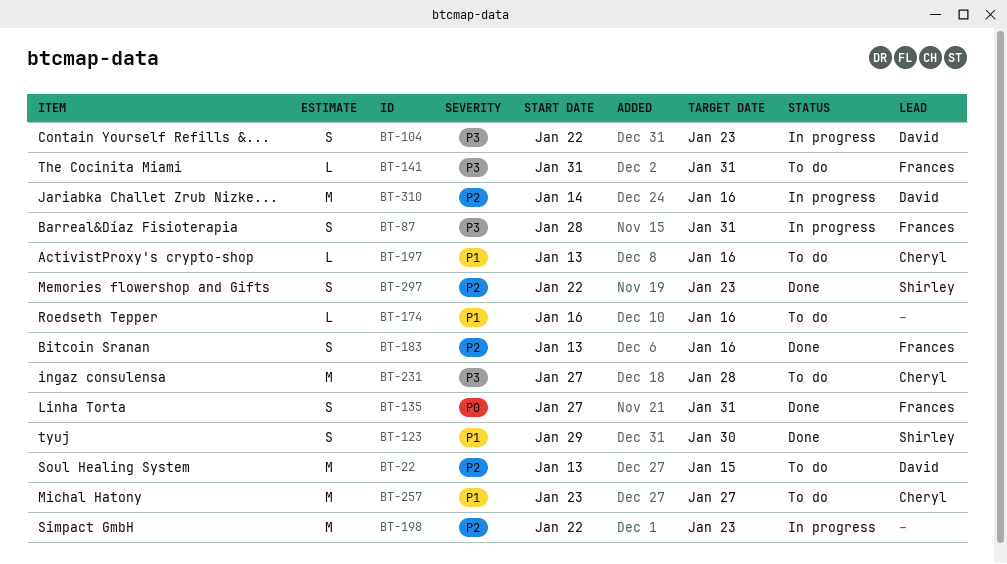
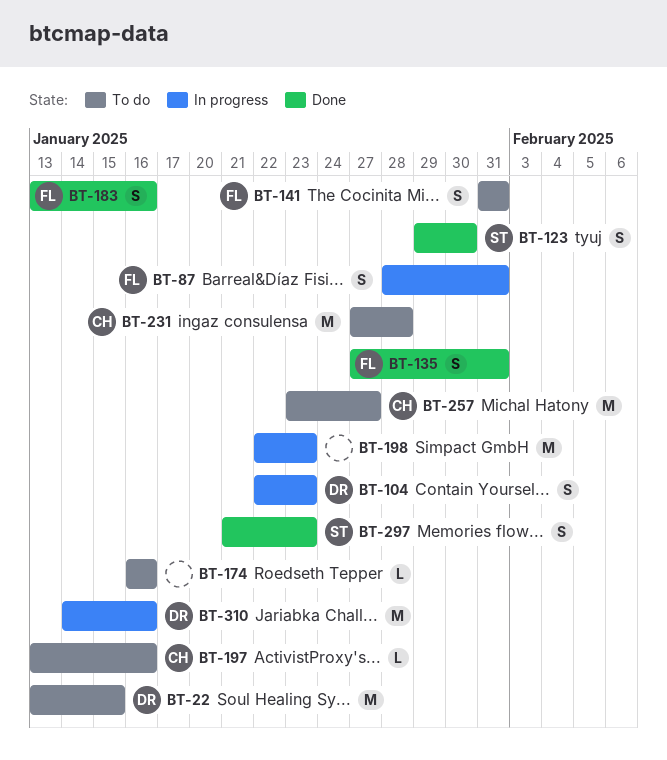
BT-141, estimate: L -> S
BT-297, start: Jan 22 -> Jan 21

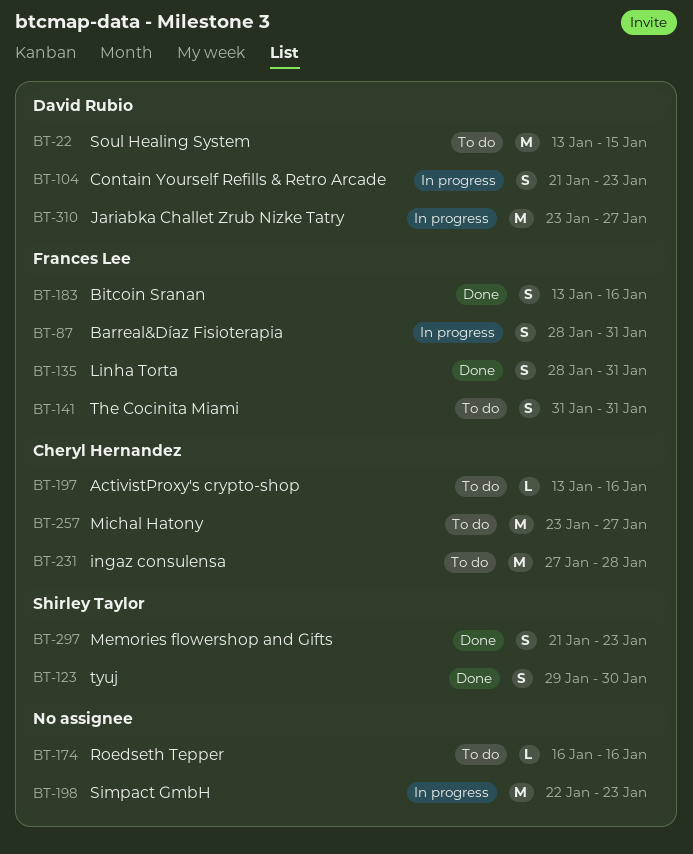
BT-104, start: Jan 22 -> Jan 21
BT-135, start: Jan 27 -> Jan 28
BT-310, start: Jan 14 -> Jan 23
BT-310, due: Jan 16 -> Jan 27

